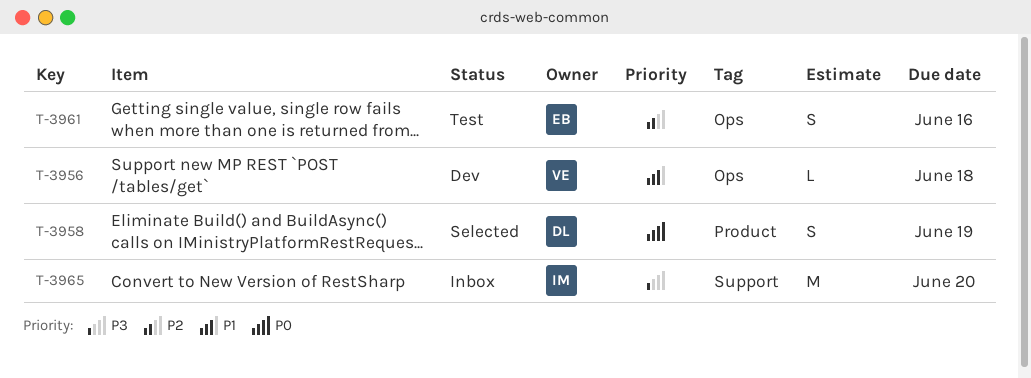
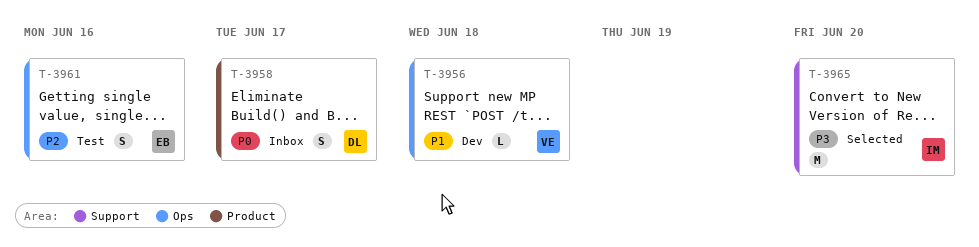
T-3958, status: Selected -> Inbox
T-3958, due: Jun 19 -> Jun 17
T-3965, status: Inbox -> Selected

